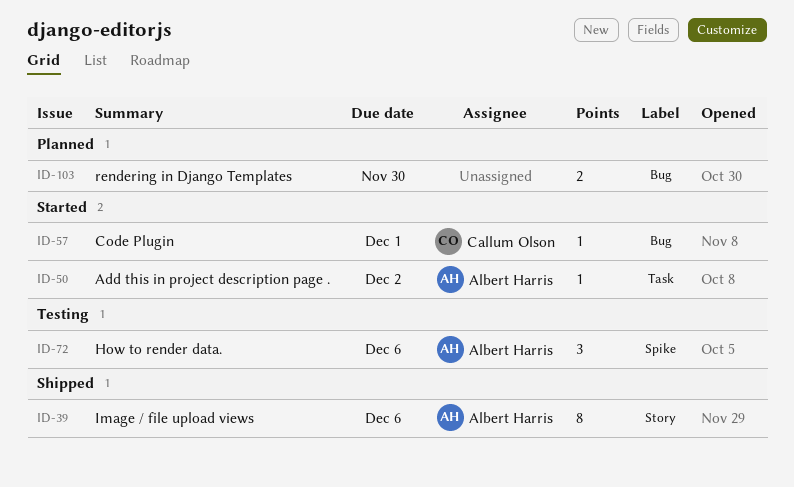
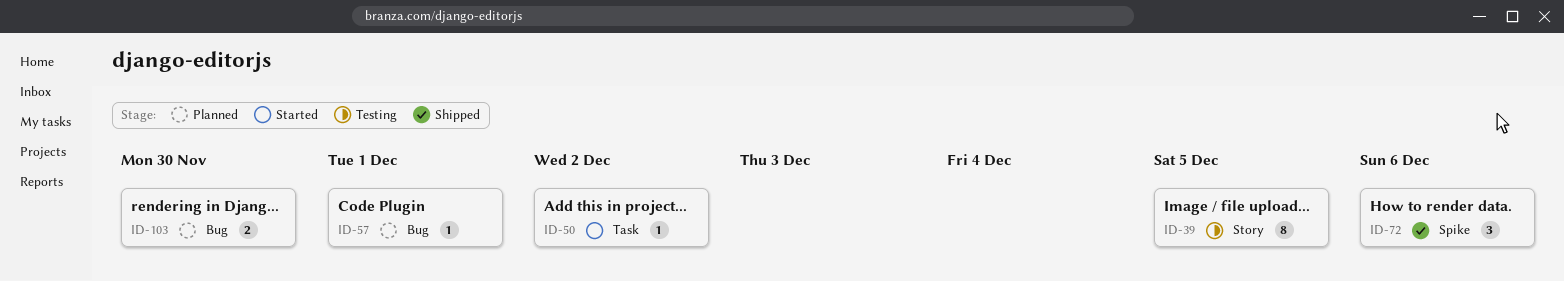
ID-39, status: Shipped -> Testing
ID-39, due: Dec 6 -> Dec 5
ID-57, status: Started -> Planned
ID-72, status: Testing -> Shipped

